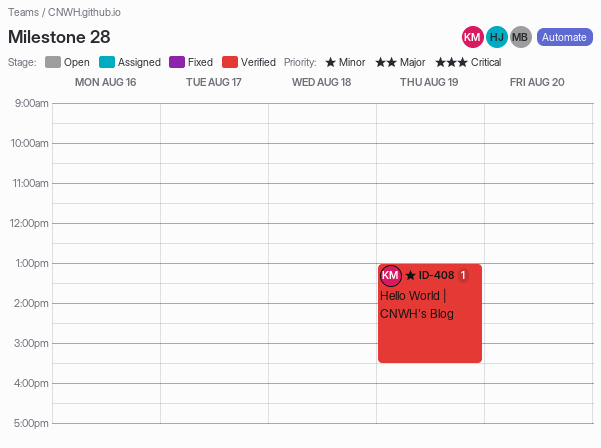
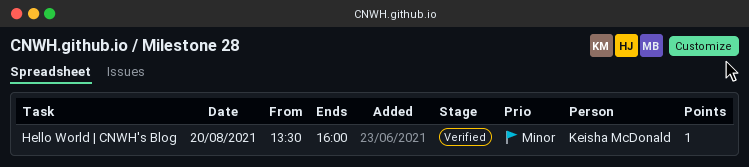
Hello World | CNWH's Blog, day: Aug 19 -> Aug 20
Hello World | CNWH's Blog, begins: 13:00 -> 13:30
Hello World | CNWH's Blog, ends: 15:30 -> 16:00

